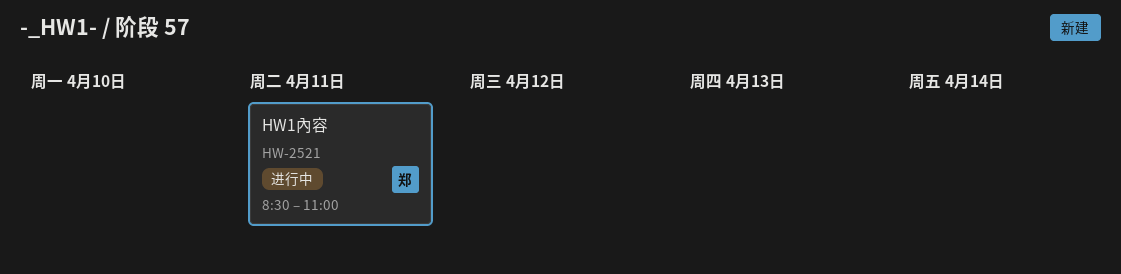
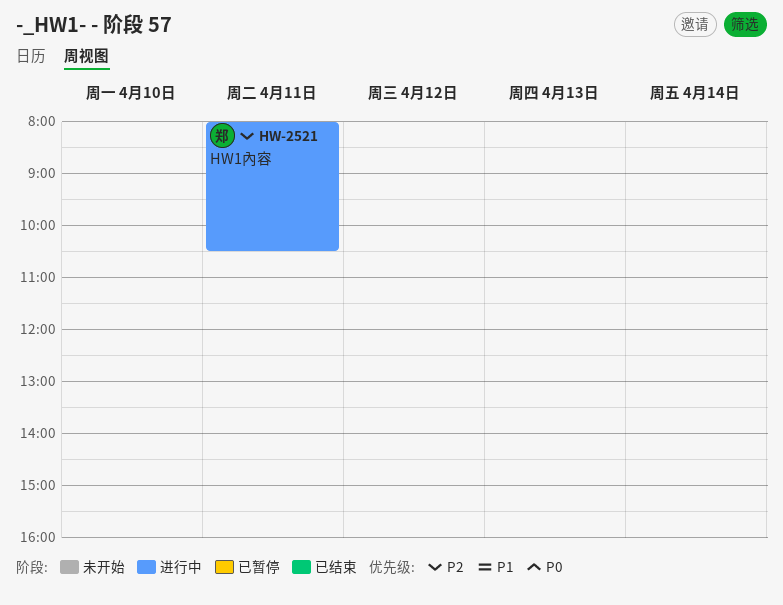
HW-2521, begins: 08:30 -> 08:00
HW-2521, ends: 11:00 -> 10:30

